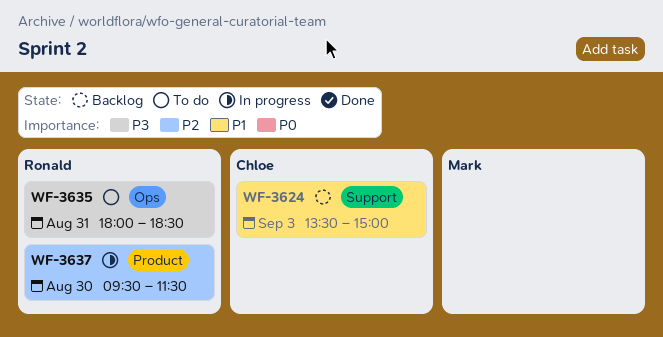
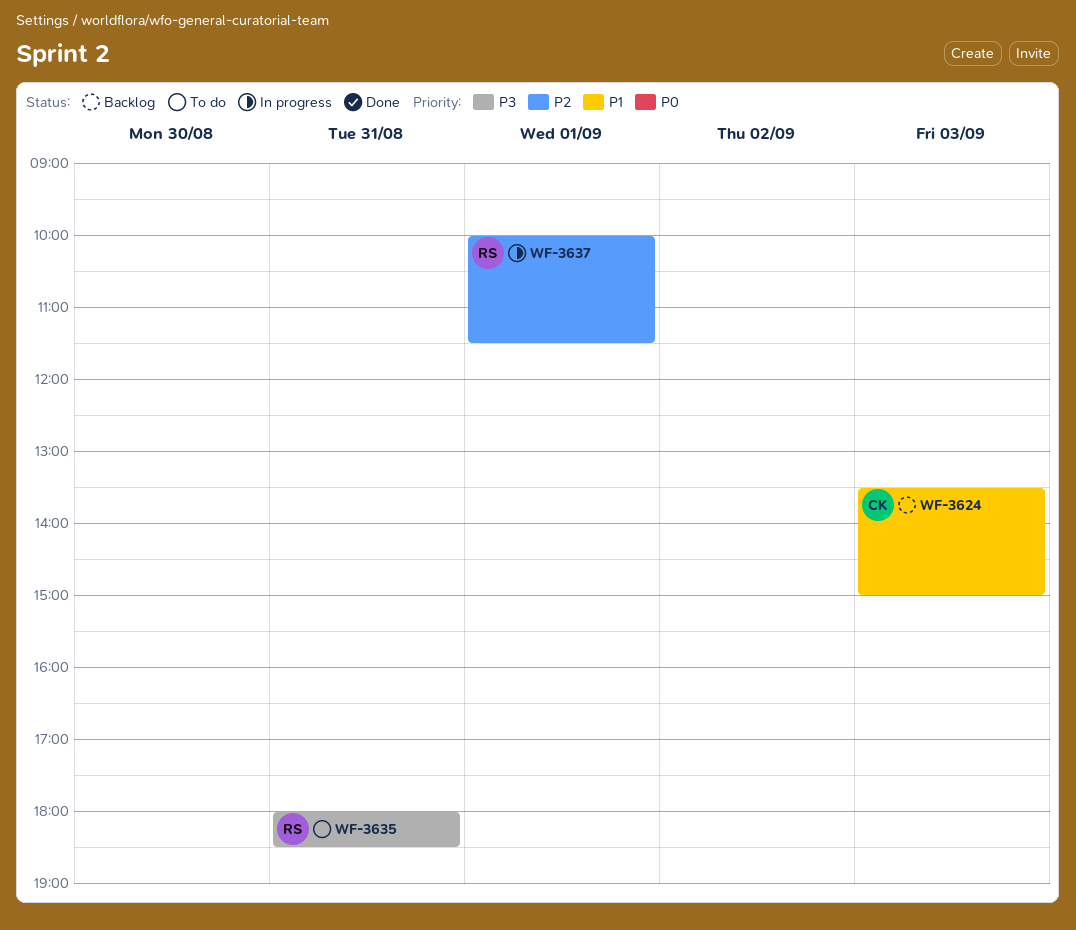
WF-3637, day: Aug 30 -> Sep 1
WF-3637, begins: 09:30 -> 10:00

